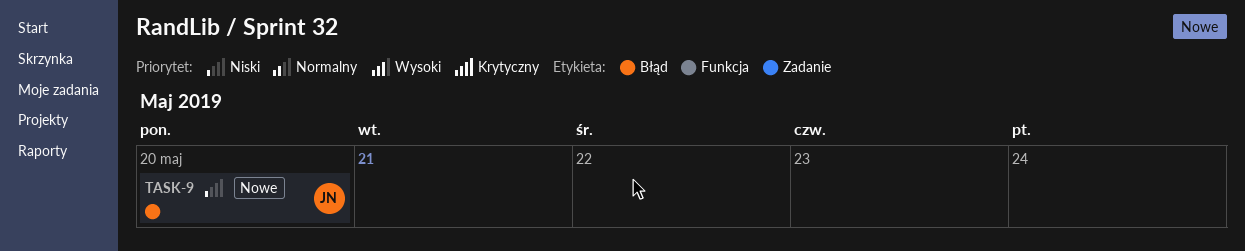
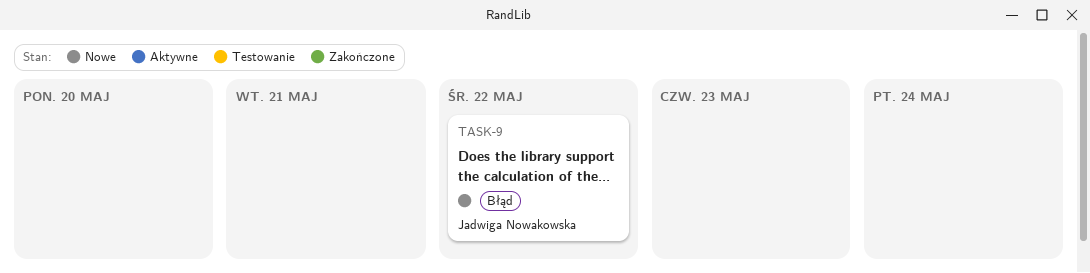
TASK-9, due: May 20 -> May 22

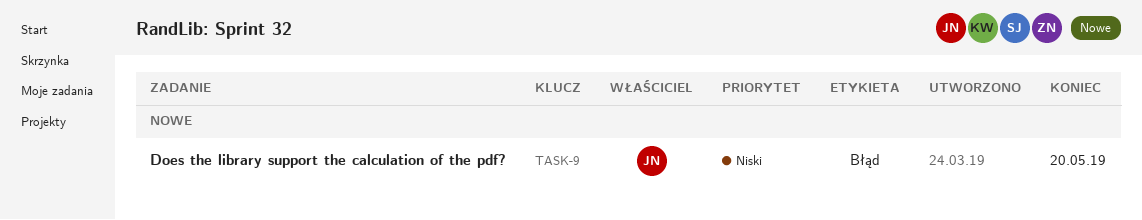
TASK-9, due: May 22 -> May 20

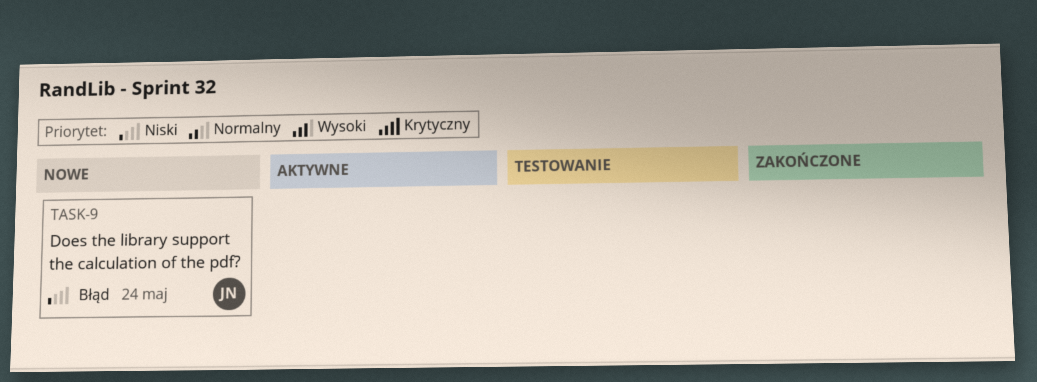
TASK-9, due: May 20 -> May 24

